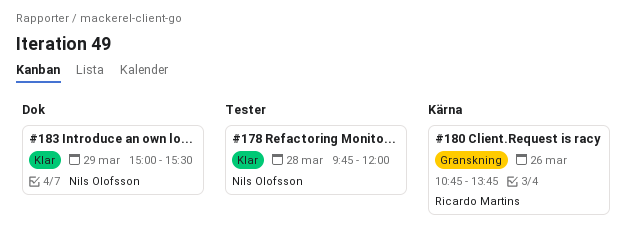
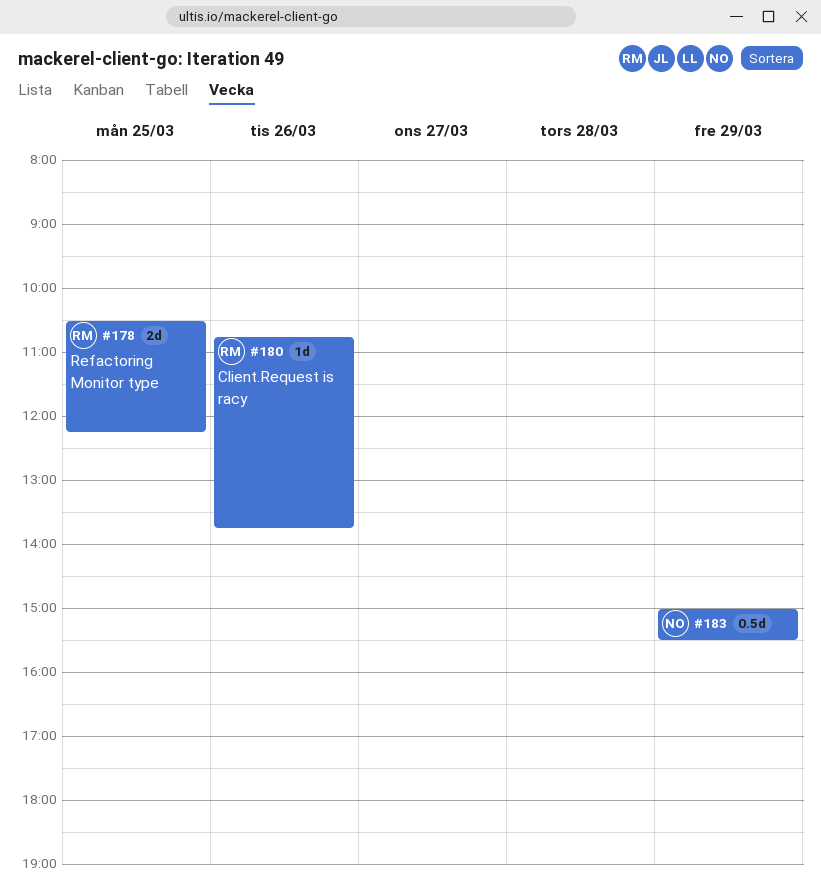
#178, owner: Nils Olofsson -> Ricardo Martins
#178, day: Mar 28 -> Mar 25
#178, begins: 09:45 -> 10:30
#178, ends: 12:00 -> 12:15

